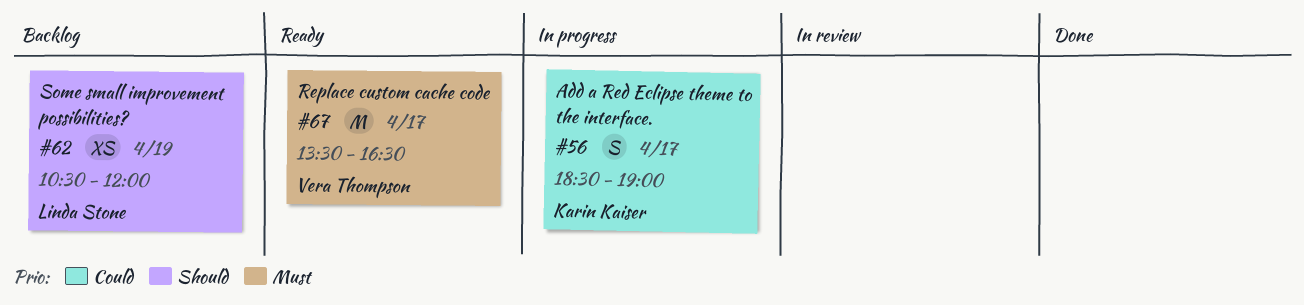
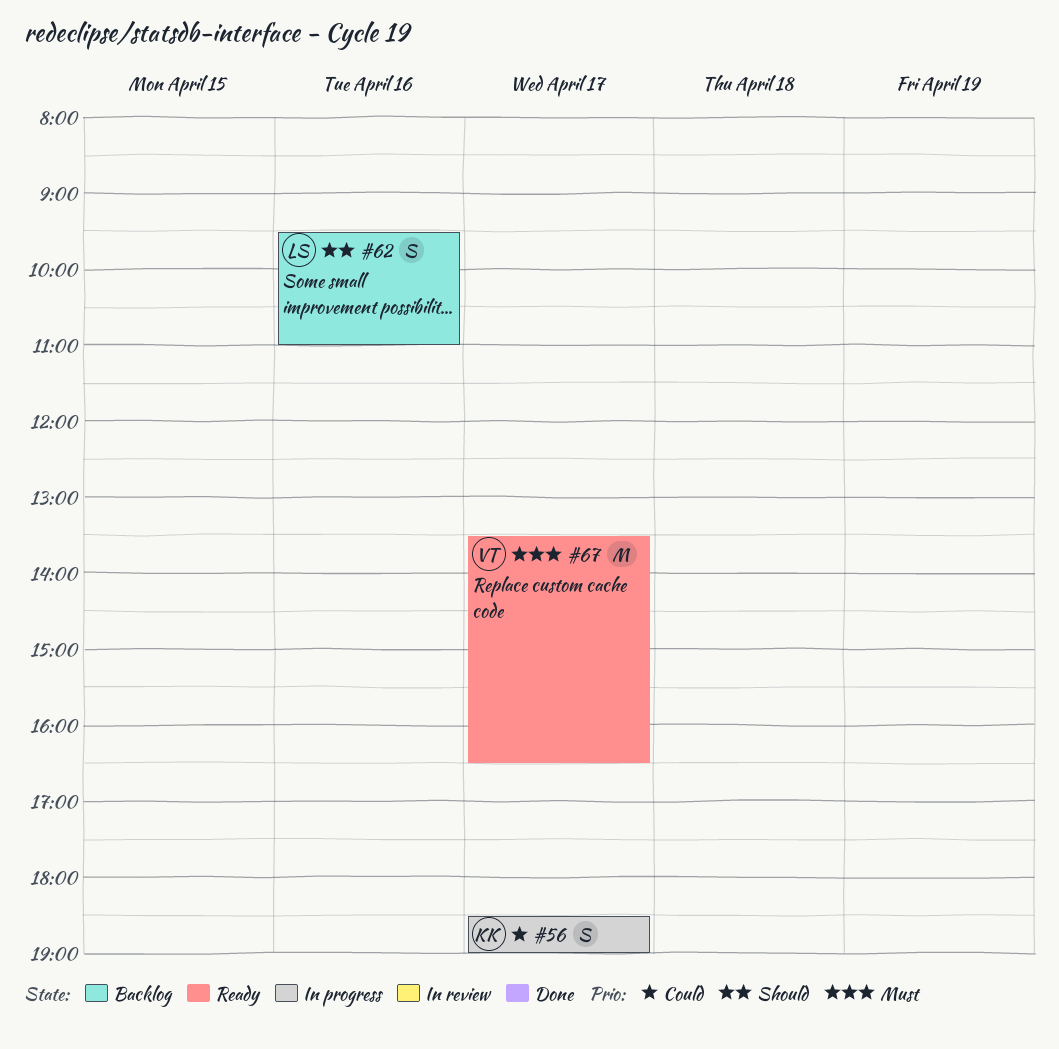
#62, estimate: XS -> S
#62, day: Apr 19 -> Apr 16
#62, begins: 10:30 -> 09:30
#62, ends: 12:00 -> 11:00

